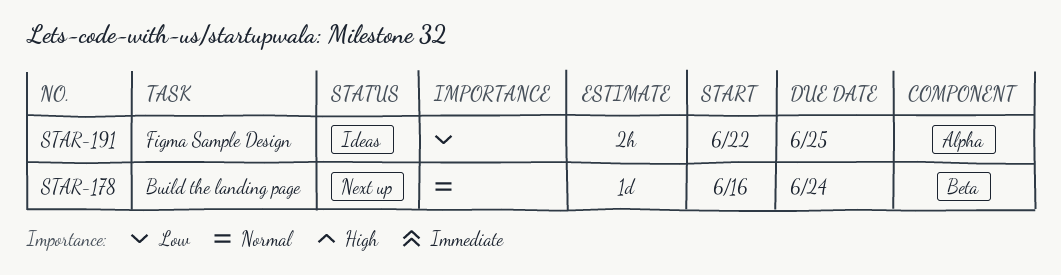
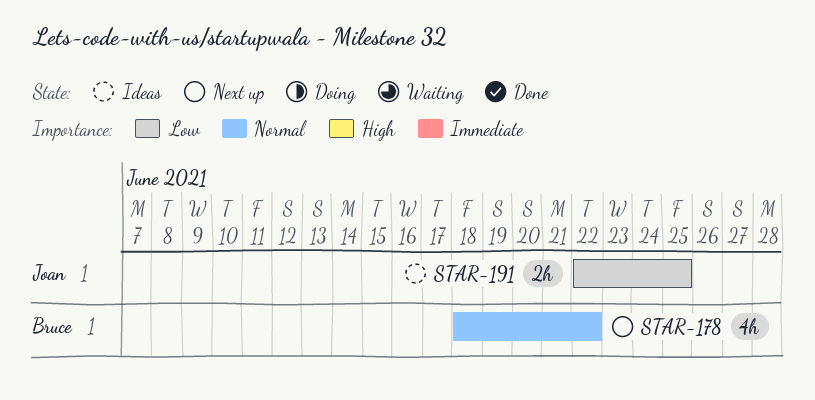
STAR-178, estimate: 1d -> 4h
STAR-178, start: Jun 16 -> Jun 18
STAR-178, due: Jun 24 -> Jun 22

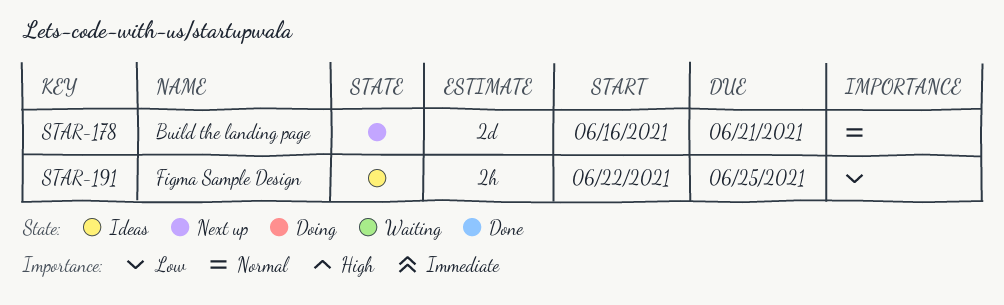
STAR-178, estimate: 4h -> 2d
STAR-178, start: Jun 18 -> Jun 16
STAR-178, due: Jun 22 -> Jun 21

